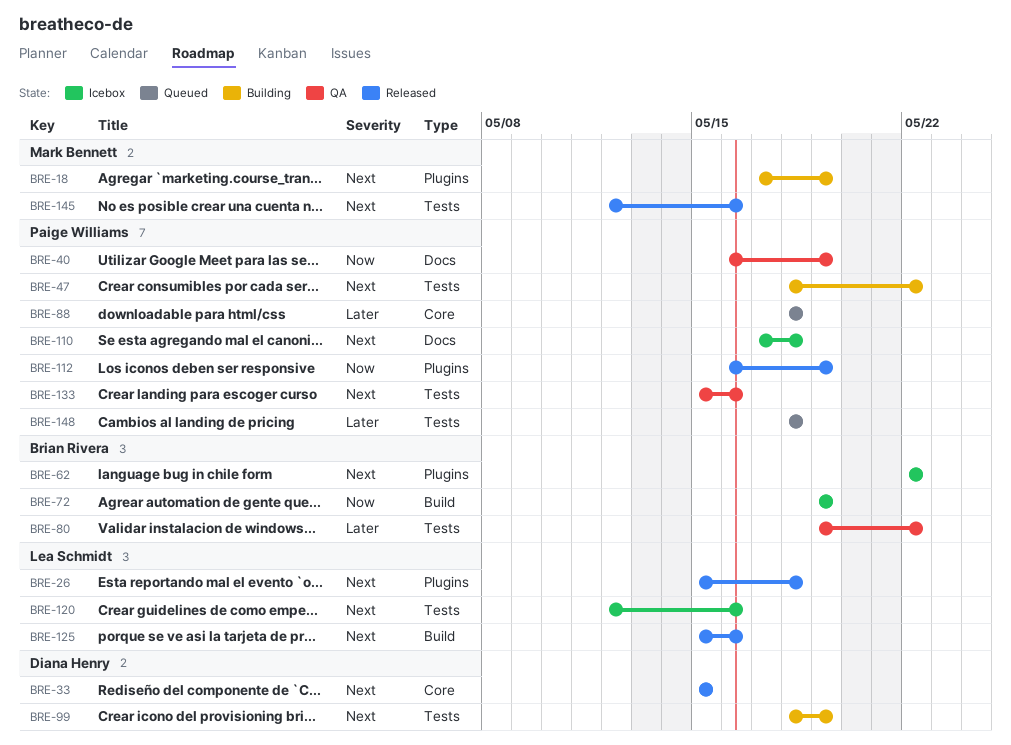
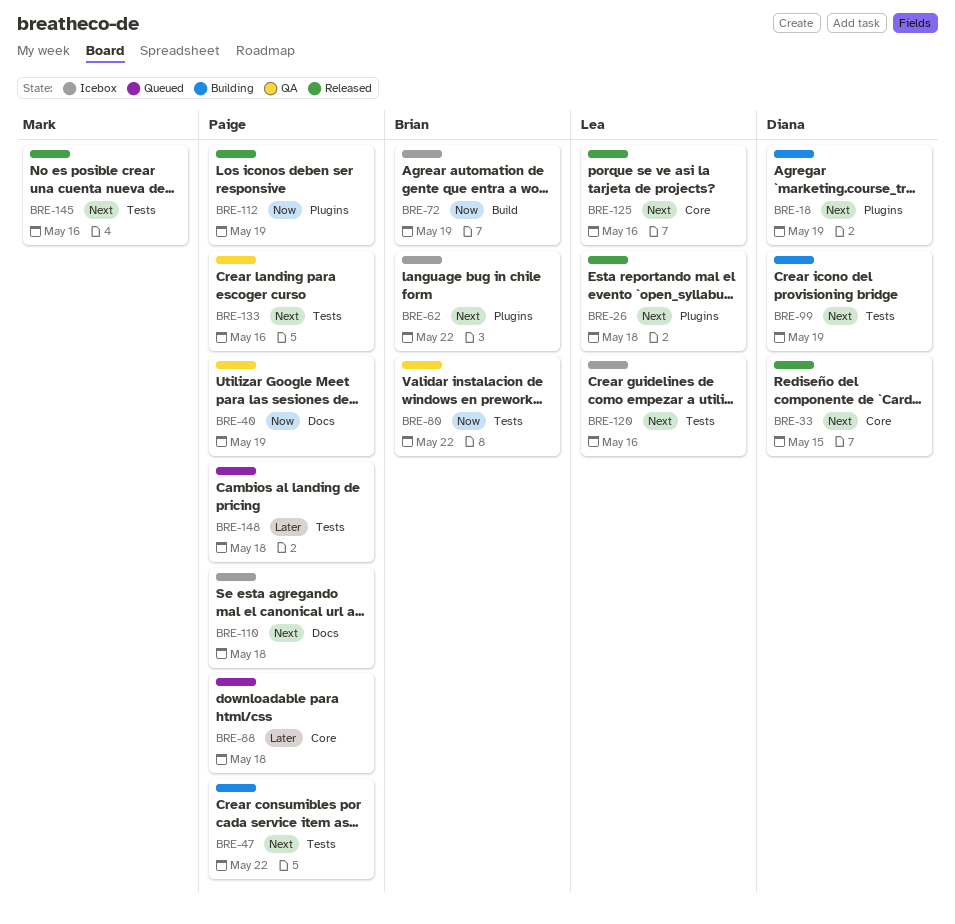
BRE-18, owner: Mark Bennett -> Diana Henry
BRE-80, priority: Later -> Now
BRE-125, label: Build -> Core

